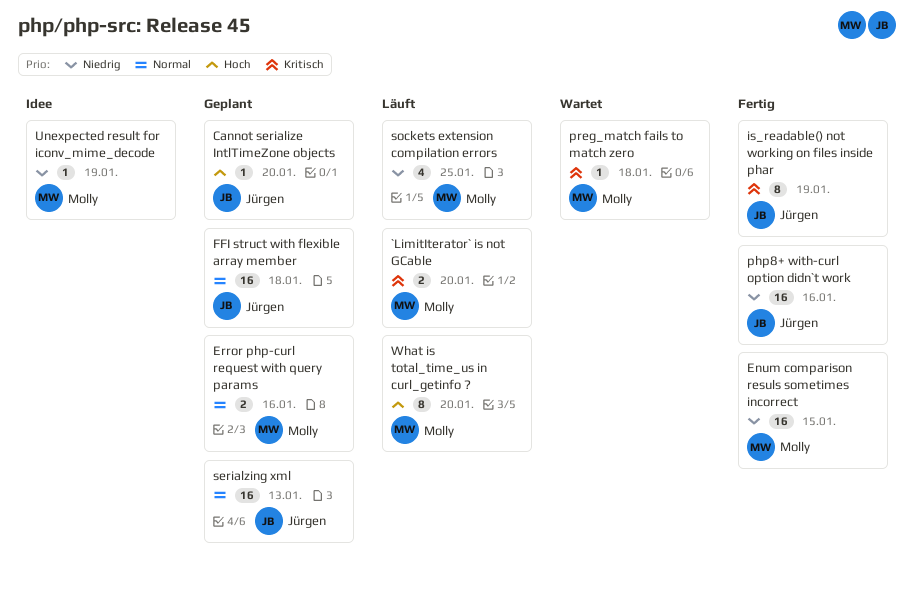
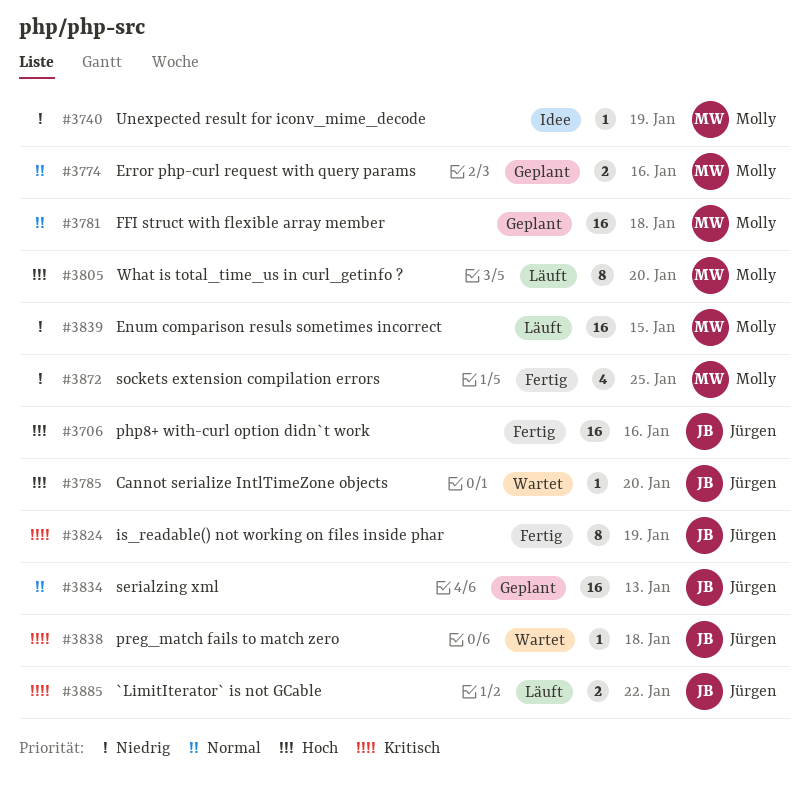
`LimitIterator` is not GCable, owner: Molly -> Jürgen
`LimitIterator` is not GCable, due: Jan 20 -> Jan 22
Cannot serialize IntlTimeZone objects, status: Geplant -> Wartet
Enum comparison resuls sometimes incorrect, status: Fertig -> Läuft
FFI struct with flexible array member, owner: Jürgen -> Molly
php8+ with-curl option didn`t work, priority: Niedrig -> Hoch
preg_match fails to match zero, owner: Molly -> Jürgen
sockets extension compilation errors, status: Läuft -> Fertig

